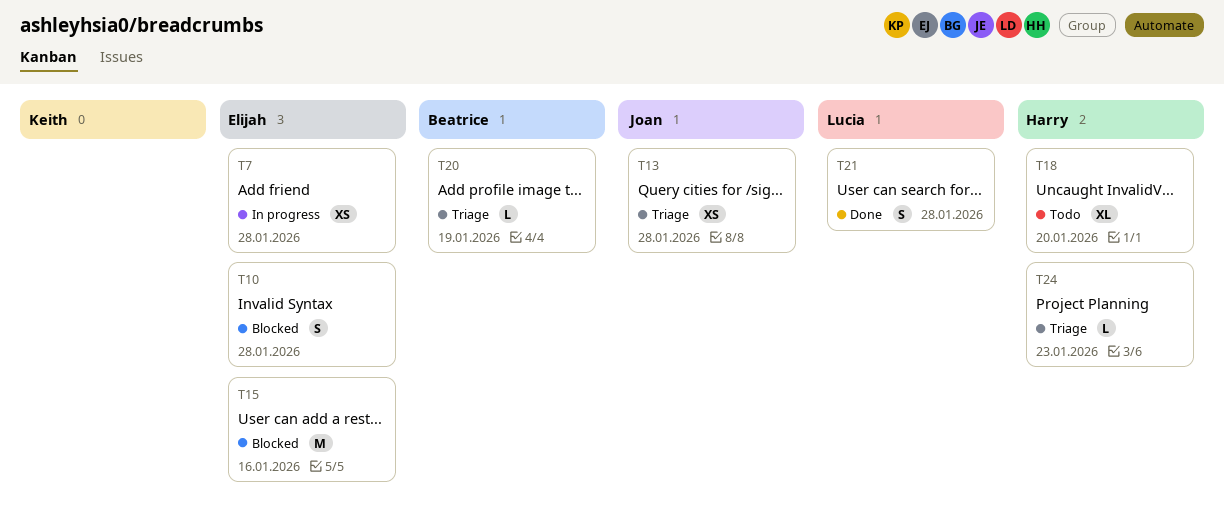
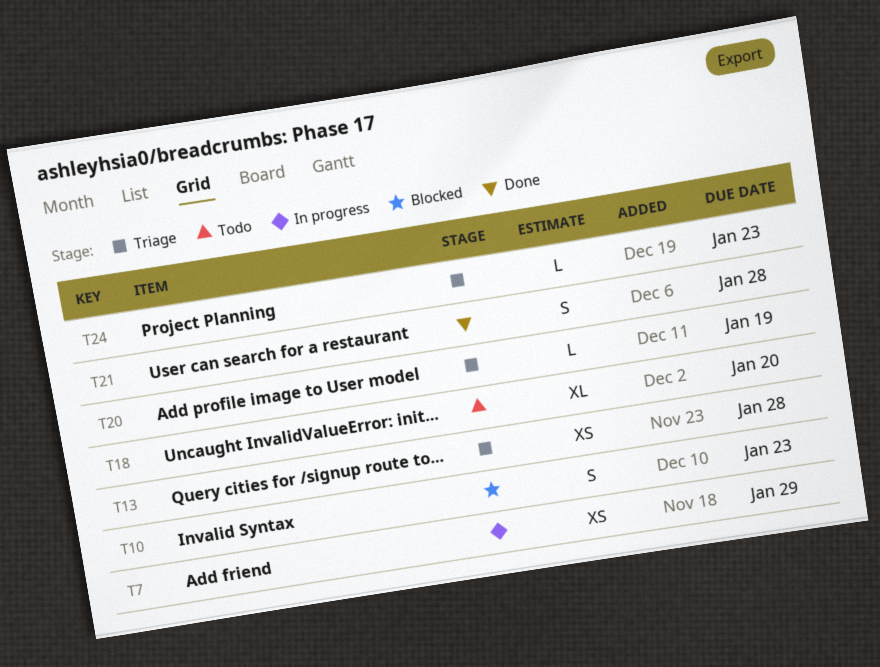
T7, due: Jan 28 -> Jan 29
T10, due: Jan 28 -> Jan 23
T15: present -> none

